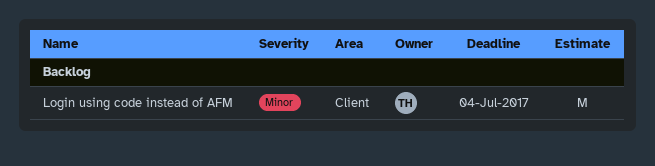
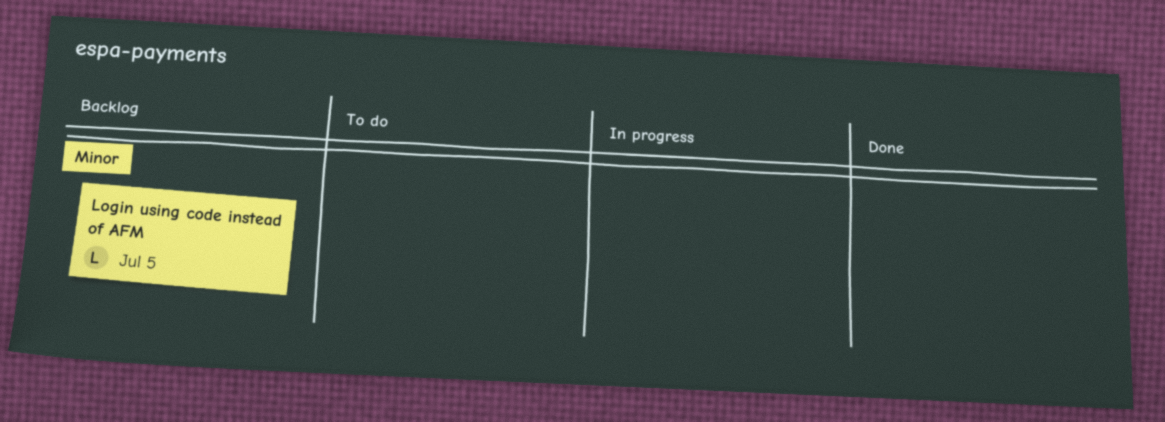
Login using code instead of AFM, estimate: M -> L
Login using code instead of AFM, due: Jul 4 -> Jul 5

